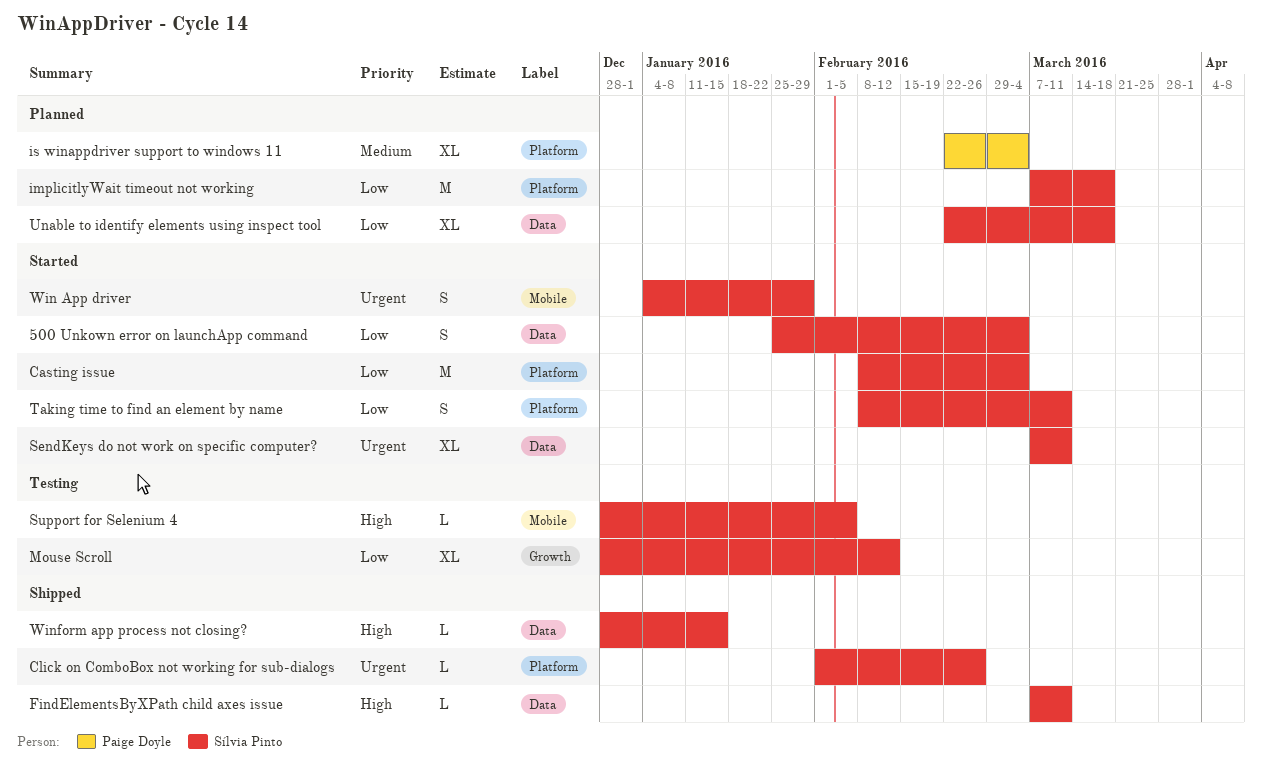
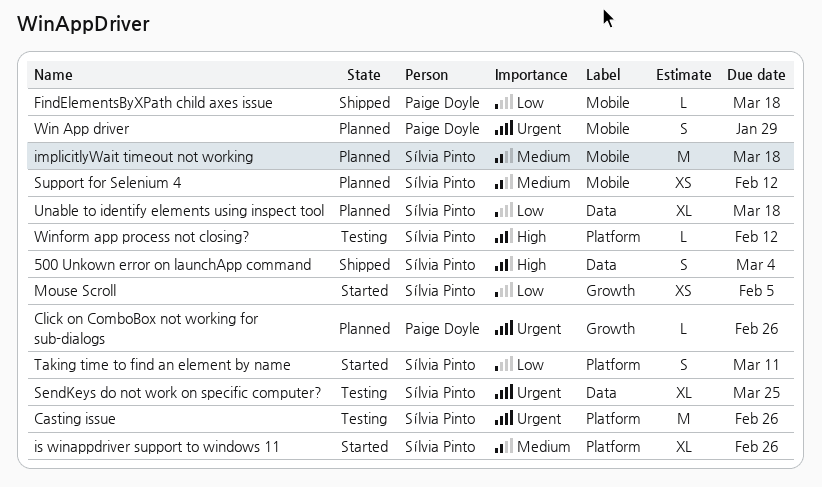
500 Unkown error on launchApp command, status: Started -> Shipped
500 Unkown error on launchApp command, priority: Low -> High
Casting issue, status: Started -> Testing
Casting issue, priority: Low -> Urgent
Casting issue, due: Mar 4 -> Feb 26
Click on ComboBox not working for sub-dialogs, status: Shipped -> Planned
Click on ComboBox not working for sub-dialogs, owner: Sílvia Pinto -> Paige Doyle
Click on ComboBox not working for sub-dialogs, label: Platform -> Growth
FindElementsByXPath child axes issue, owner: Sílvia Pinto -> Paige Doyle
FindElementsByXPath child axes issue, priority: High -> Low
FindElementsByXPath child axes issue, label: Data -> Mobile
FindElementsByXPath child axes issue, due: Mar 11 -> Mar 18
implicitlyWait timeout not working, priority: Low -> Medium
implicitlyWait timeout not working, label: Platform -> Mobile
is winappdriver support to windows 11, status: Planned -> Started
is winappdriver support to windows 11, owner: Paige Doyle -> Sílvia Pinto
is winappdriver support to windows 11, due: Mar 4 -> Feb 26
Mouse Scroll, status: Testing -> Started
Mouse Scroll, estimate: XL -> XS
Mouse Scroll, due: Feb 12 -> Feb 5
SendKeys do not work on specific computer?, status: Started -> Testing
SendKeys do not work on specific computer?, due: Mar 11 -> Mar 25
Support for Selenium 4, status: Testing -> Planned
Support for Selenium 4, priority: High -> Medium
Support for Selenium 4, estimate: L -> XS
Support for Selenium 4, due: Feb 5 -> Feb 12
Win App driver, status: Started -> Planned
Win App driver, owner: Sílvia Pinto -> Paige Doyle
Winform app process not closing?, status: Shipped -> Testing
Winform app process not closing?, label: Data -> Platform
Winform app process not closing?, due: Jan 15 -> Feb 12

